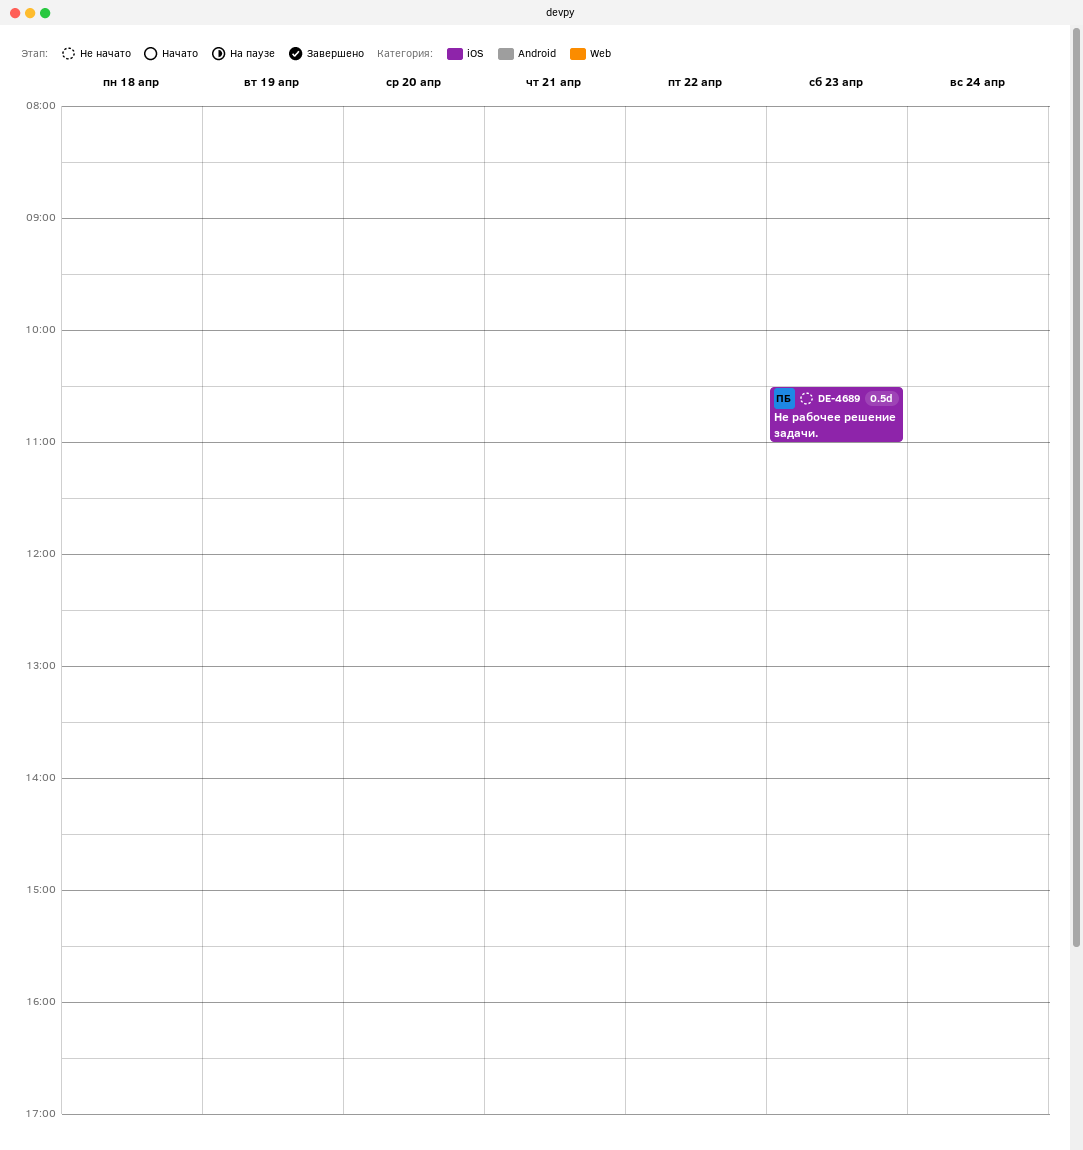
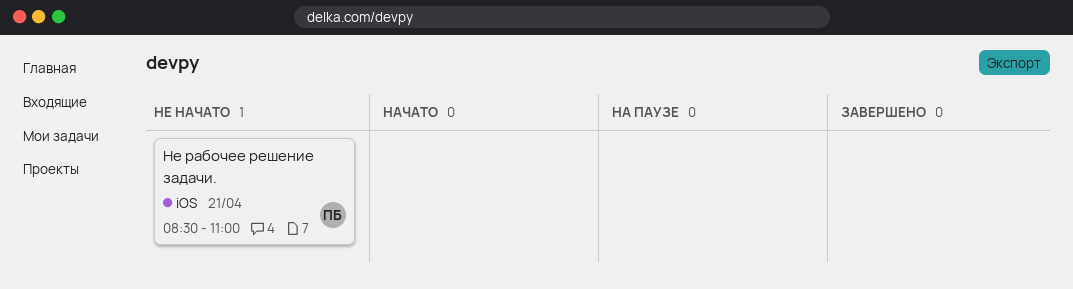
Не рабочее решение задачи., day: Apr 23 -> Apr 21
Не рабочее решение задачи., begins: 10:30 -> 08:30

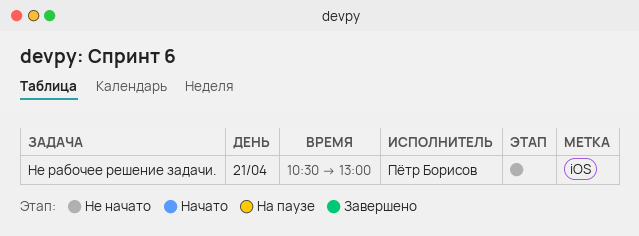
Не рабочее решение задачи., begins: 08:30 -> 10:30
Не рабочее решение задачи., ends: 11:00 -> 13:00

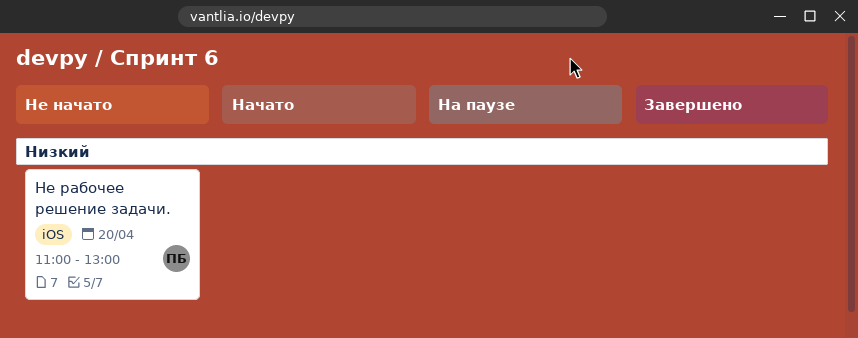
Не рабочее решение задачи., day: Apr 21 -> Apr 20
Не рабочее решение задачи., begins: 10:30 -> 11:00

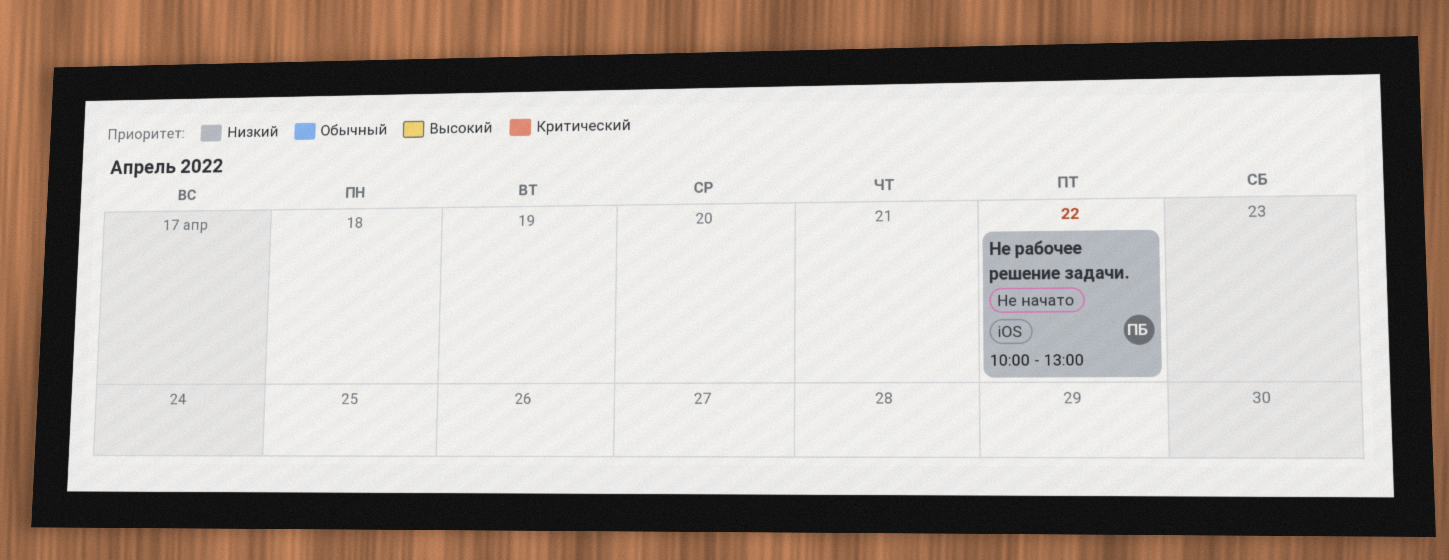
Не рабочее решение задачи., day: Apr 20 -> Apr 22
Не рабочее решение задачи., begins: 11:00 -> 10:00

